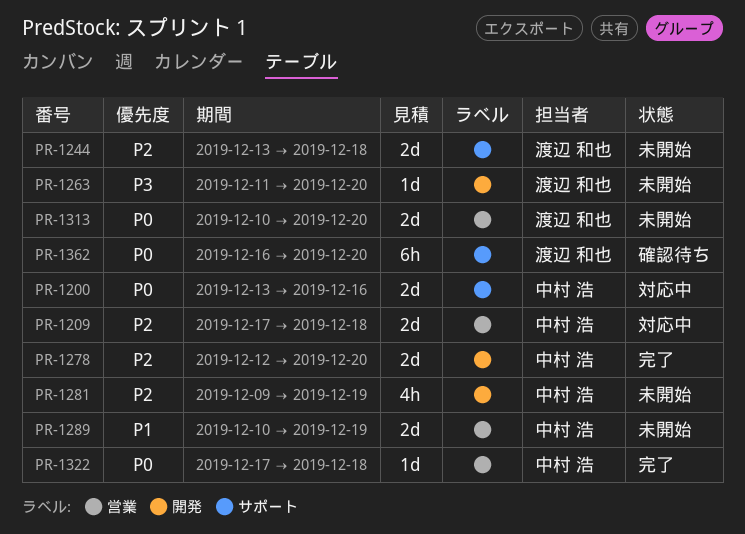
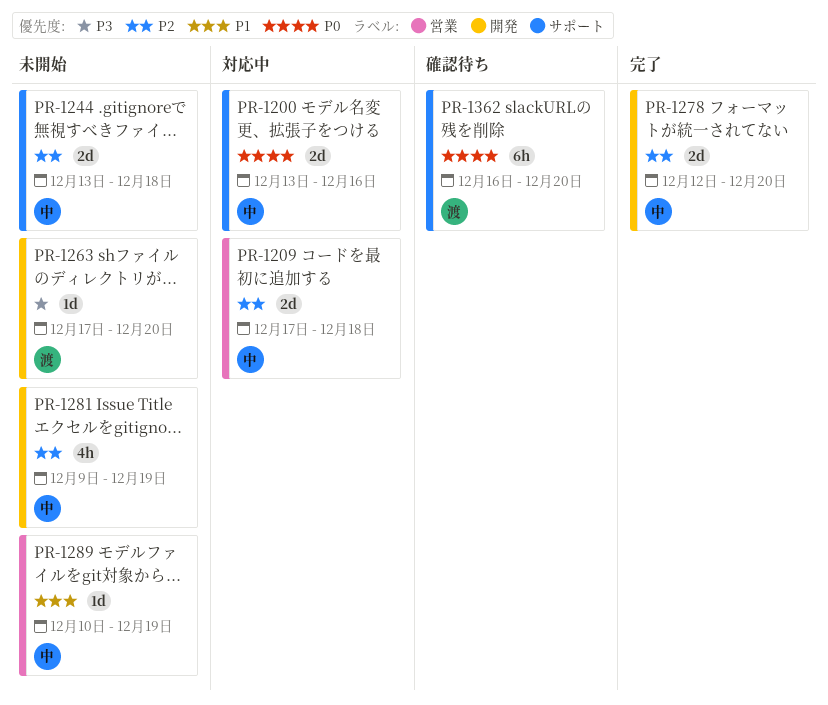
PR-1244, owner: 渡辺 和也 -> 中村 浩
PR-1263, start: Dec 11 -> Dec 17
PR-1289, estimate: 2d -> 1d
PR-1313: present -> none
PR-1322: present -> none

